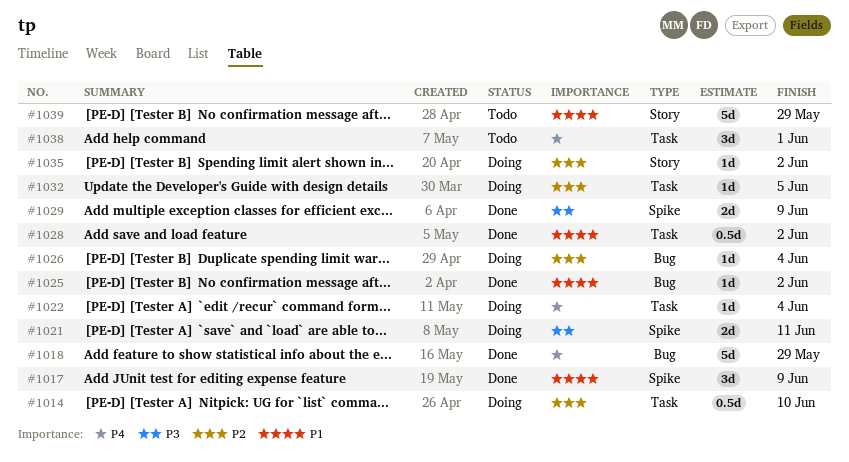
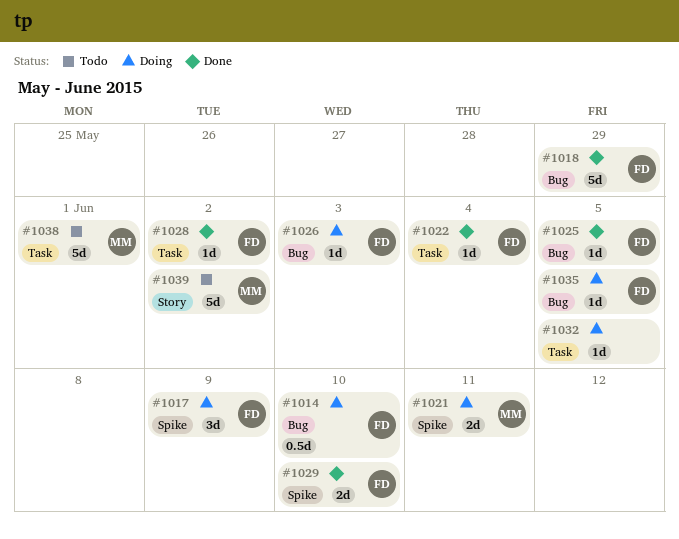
#1014, label: Task -> Bug
#1017, status: Done -> Doing
#1022, status: Doing -> Done
#1025, due: Jun 2 -> Jun 5
#1026, due: Jun 4 -> Jun 3
#1028, estimate: 0.5d -> 1d
#1029, due: Jun 9 -> Jun 10
#1035, label: Story -> Bug
#1035, due: Jun 2 -> Jun 5
#1038, estimate: 3d -> 5d
#1039, due: May 29 -> Jun 2

